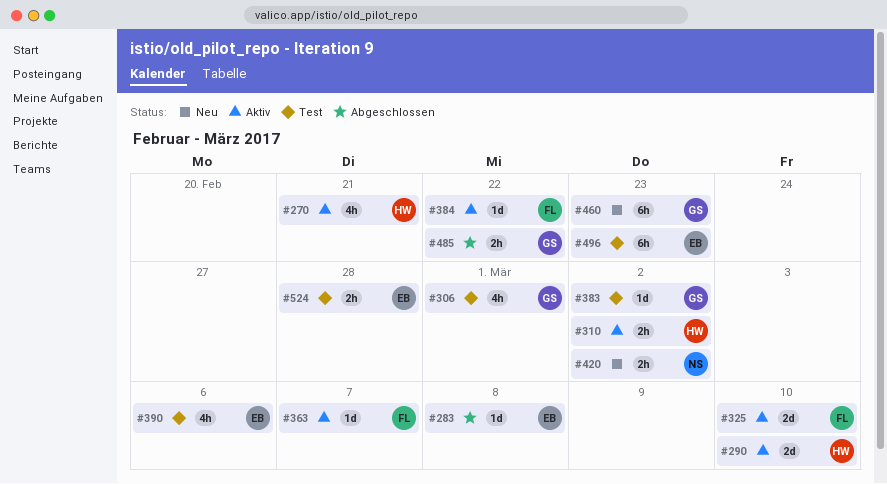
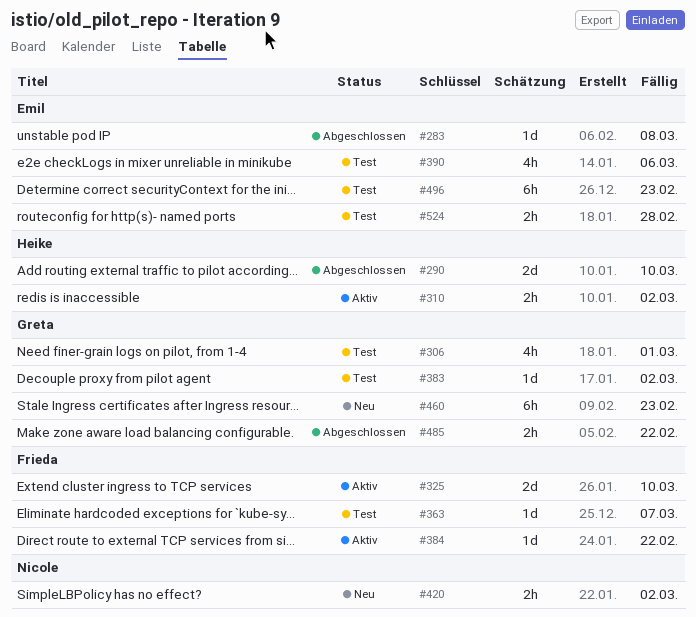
#270: present -> none
#290, status: Aktiv -> Abgeschlossen
#363, status: Aktiv -> Test

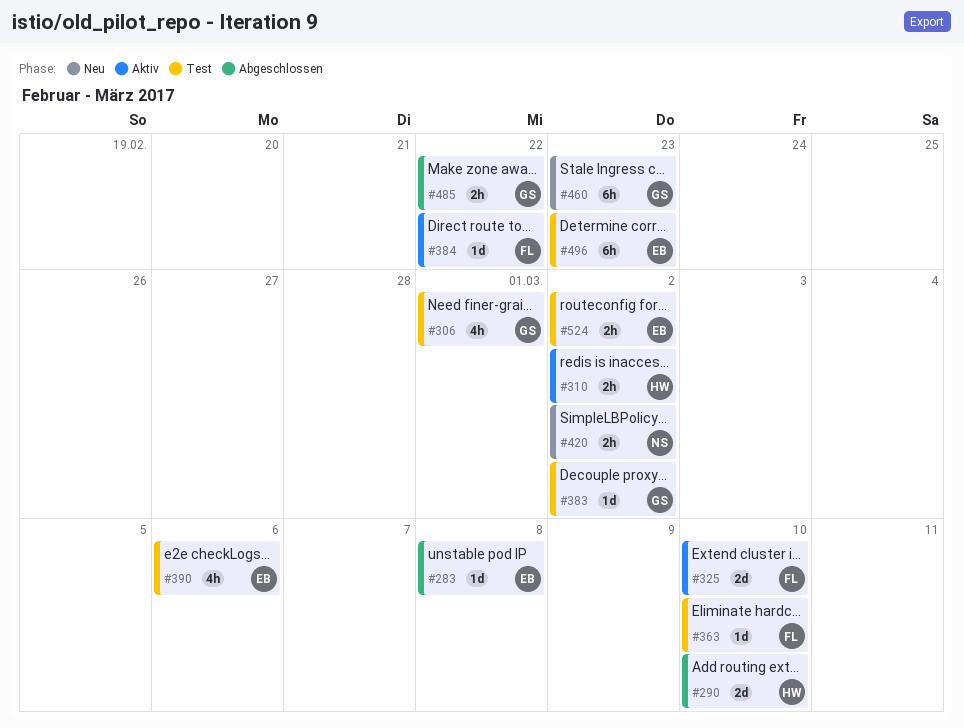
#363, due: Mar 7 -> Mar 10
#524, due: Feb 28 -> Mar 2

